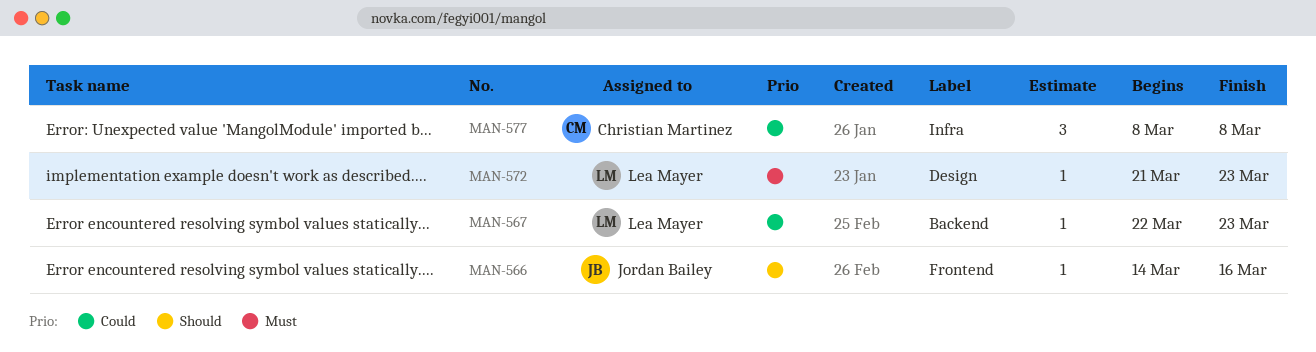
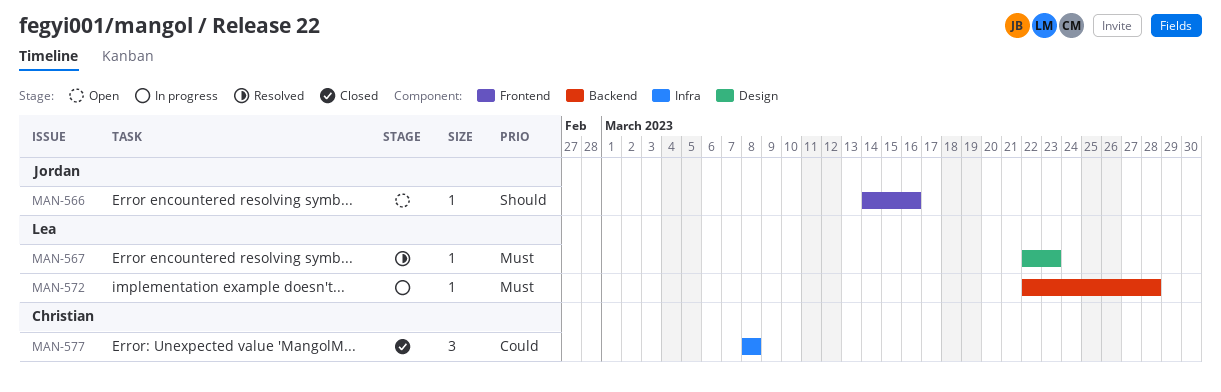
MAN-567, priority: Could -> Must
MAN-567, label: Backend -> Design
MAN-572, label: Design -> Backend
MAN-572, start: Mar 21 -> Mar 22
MAN-572, due: Mar 23 -> Mar 28

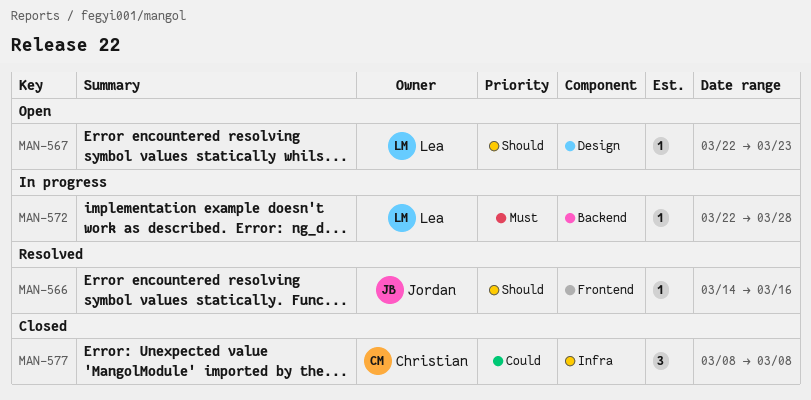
MAN-566, status: Open -> Resolved
MAN-567, status: Resolved -> Open
MAN-567, priority: Must -> Should

